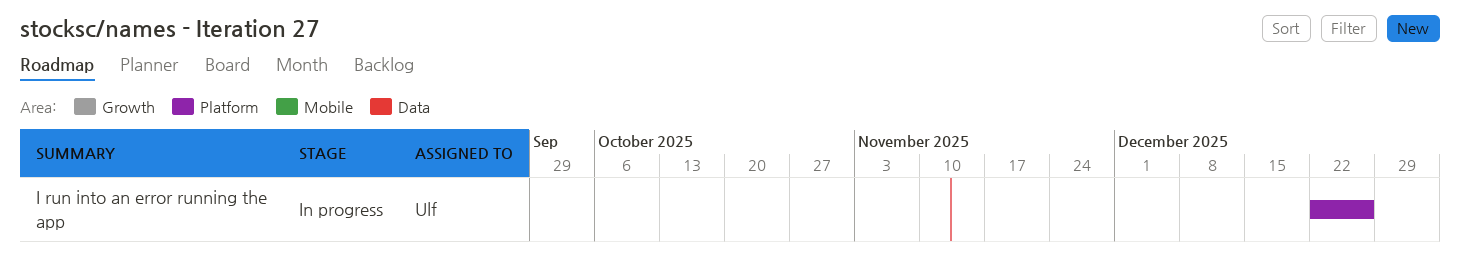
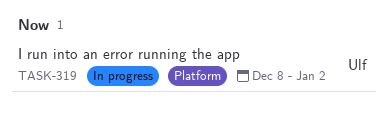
I run into an error running the app, start: Dec 22 -> Dec 8
I run into an error running the app, due: Dec 26 -> Jan 2

